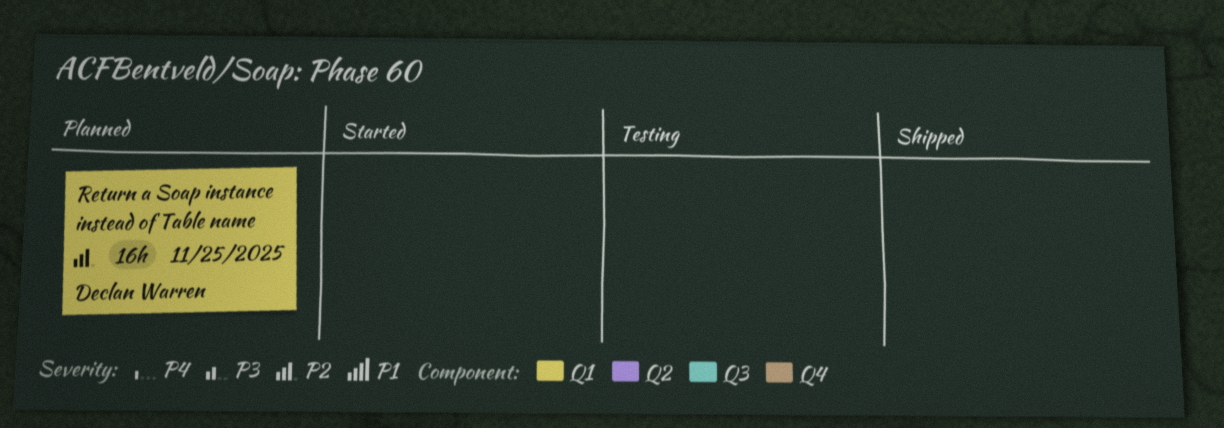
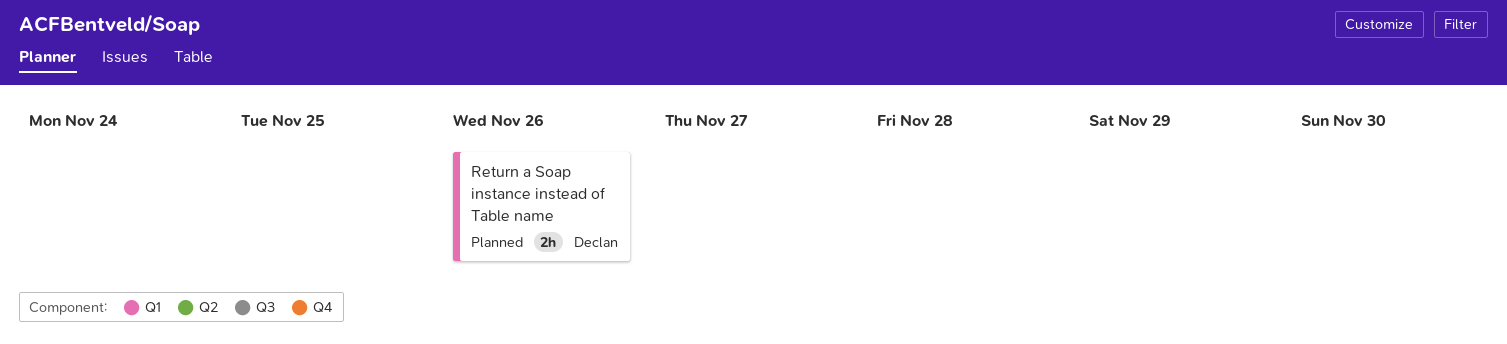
Return a Soap instance instead of Table name, estimate: 16h -> 2h
Return a Soap instance instead of Table name, due: Nov 25 -> Nov 26

